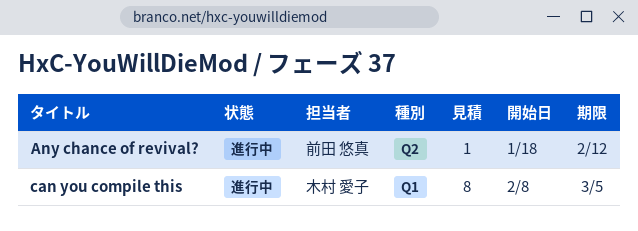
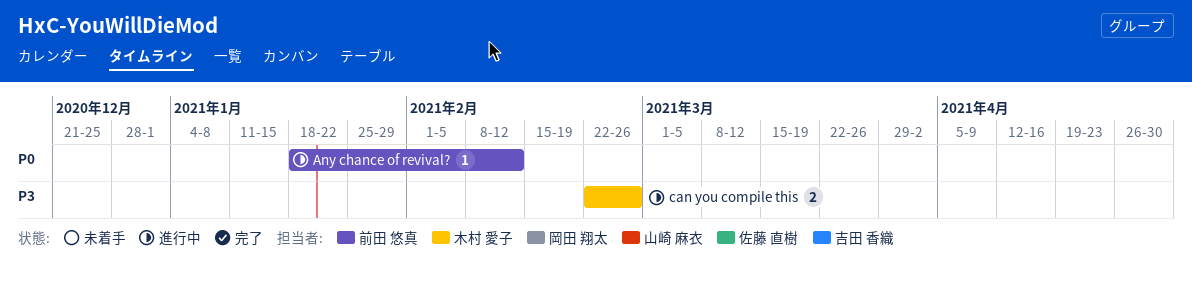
can you compile this, estimate: 8 -> 2
can you compile this, start: Feb 8 -> Feb 22
can you compile this, due: Mar 5 -> Feb 26

